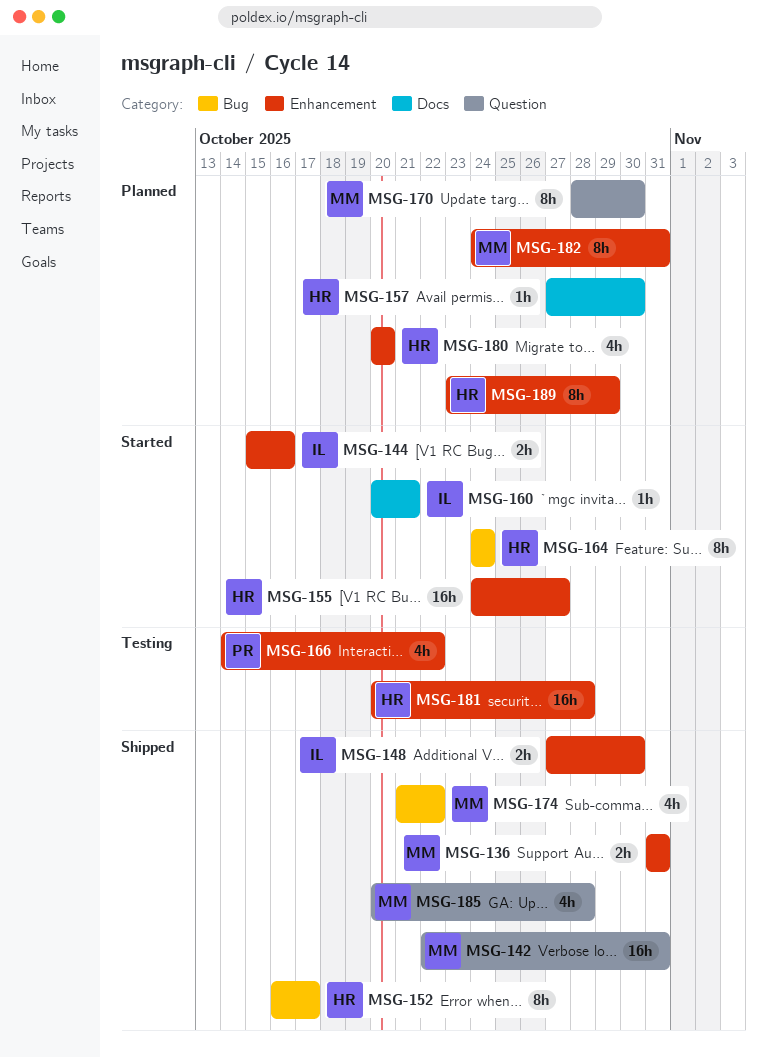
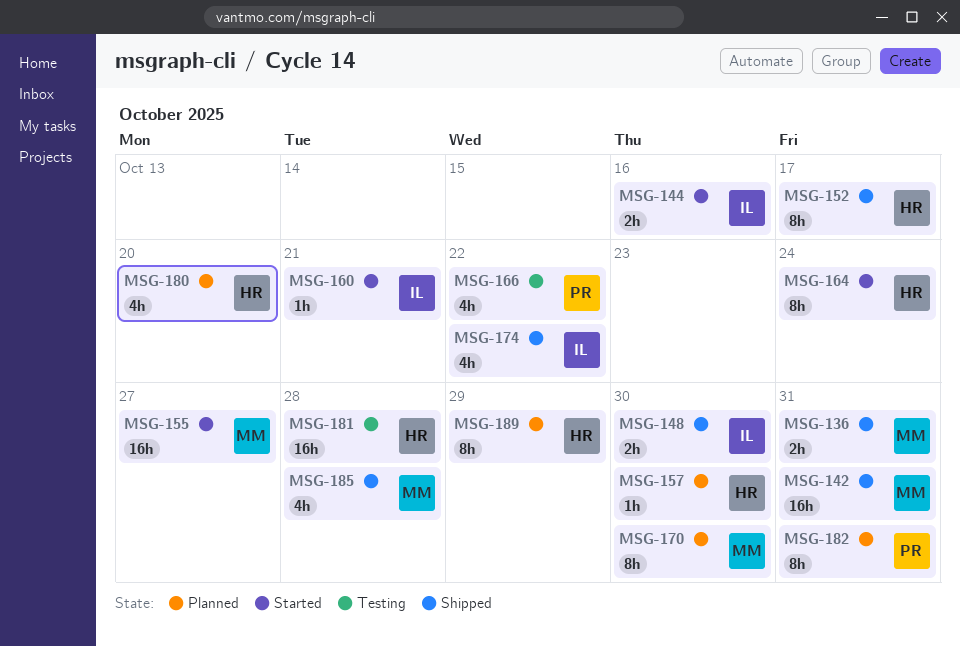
MSG-155, owner: HR -> MM
MSG-174, owner: MM -> IL
MSG-182, owner: MM -> PR

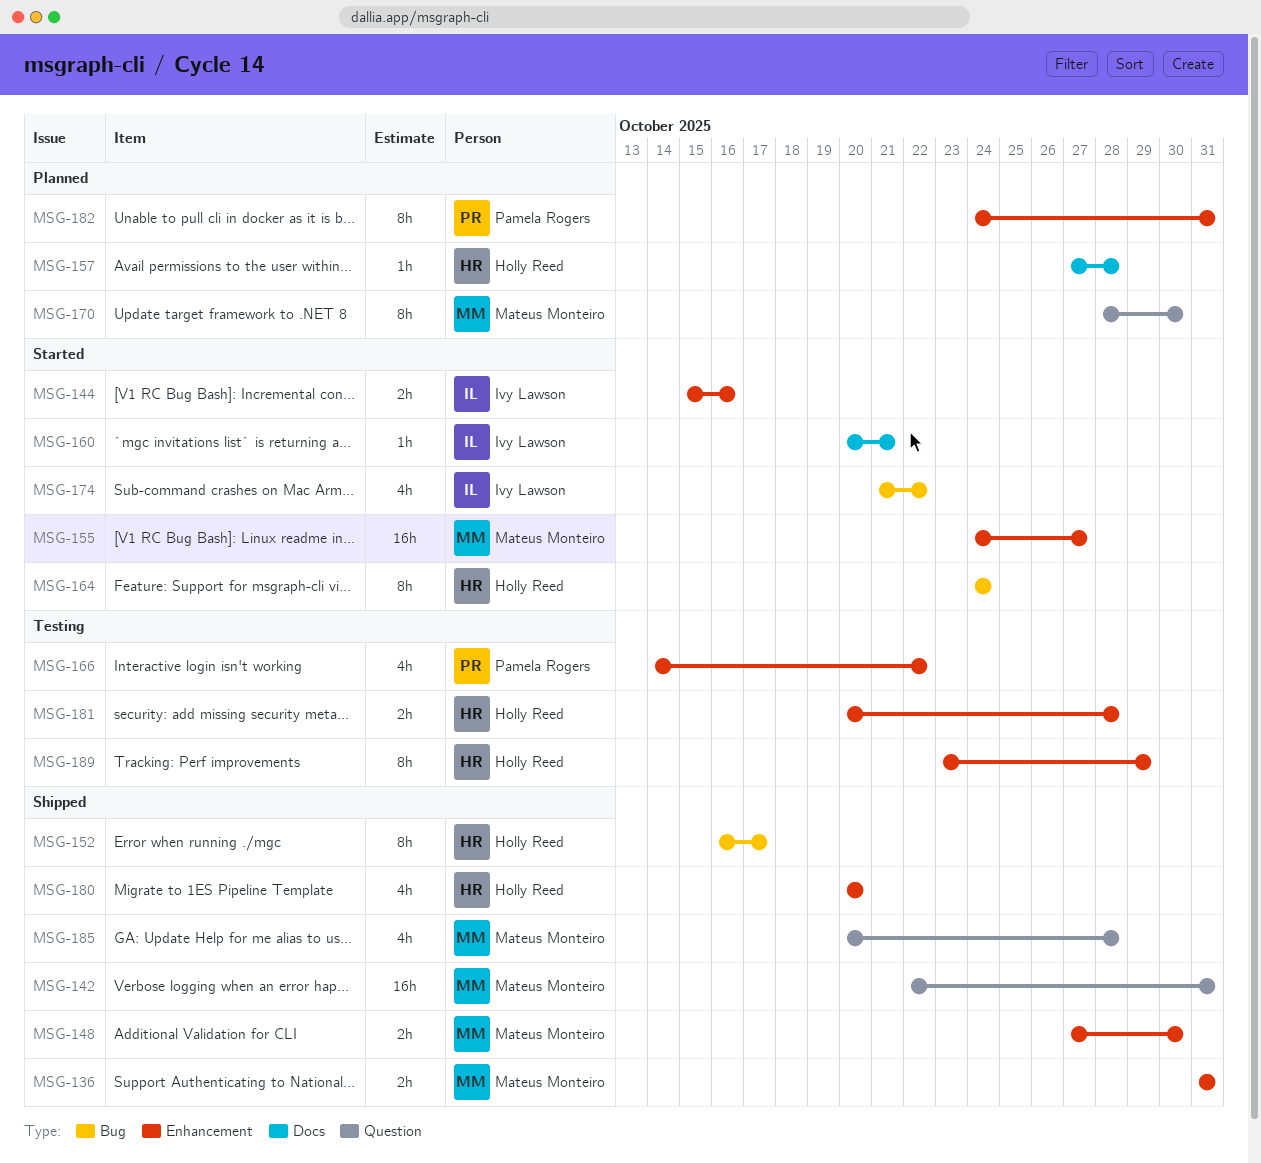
MSG-148, owner: Ivy Lawson -> Mateus Monteiro
MSG-157, due: Oct 30 -> Oct 28
MSG-174, status: Shipped -> Started
MSG-180, status: Planned -> Shipped
MSG-181, estimate: 16h -> 2h
MSG-189, status: Planned -> Testing

